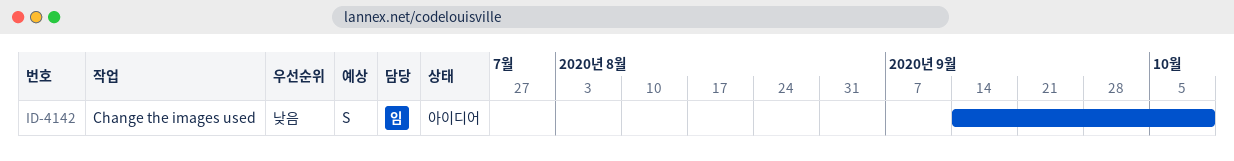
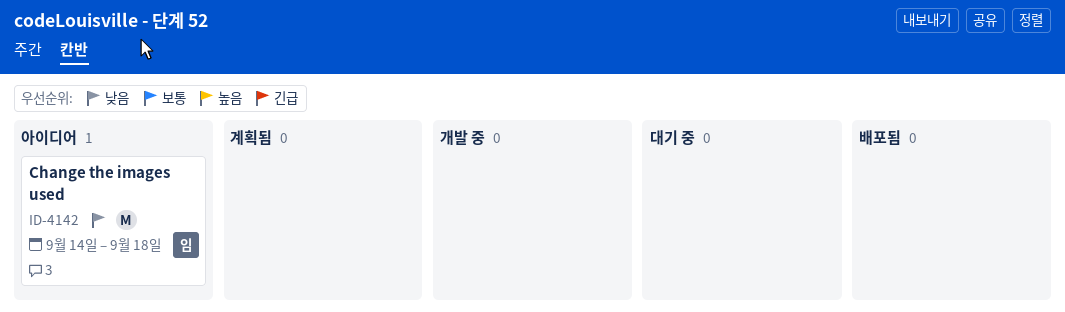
ID-4142, estimate: S -> M
ID-4142, due: Oct 9 -> Sep 18

